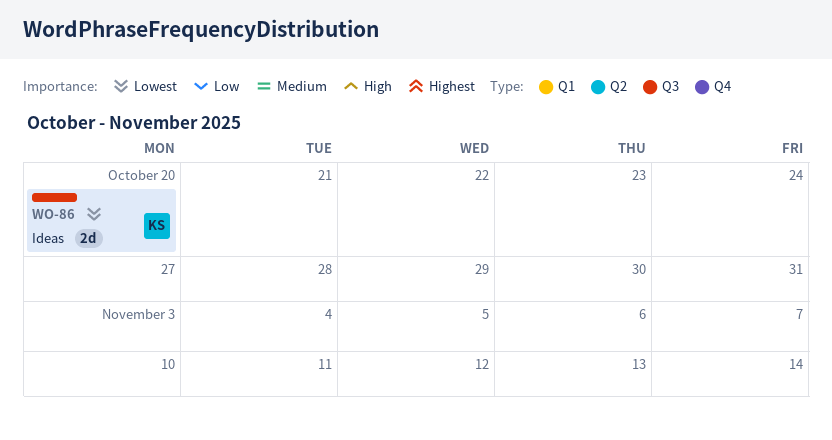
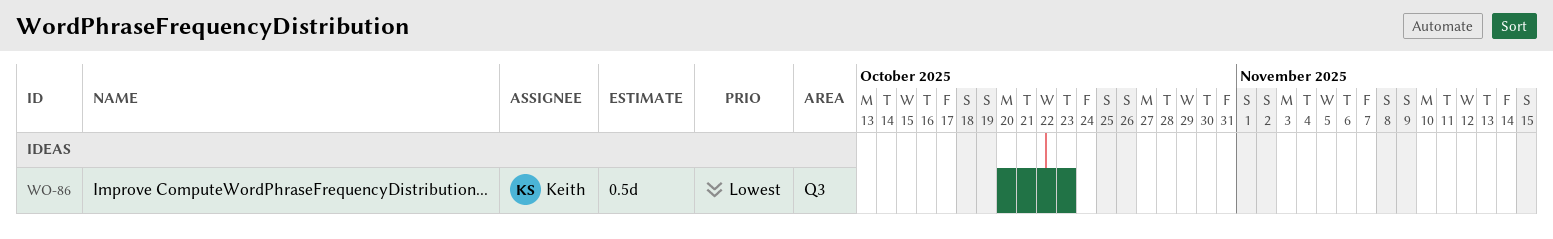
WO-86, estimate: 2d -> 0.5d
WO-86, due: Oct 20 -> Oct 23

